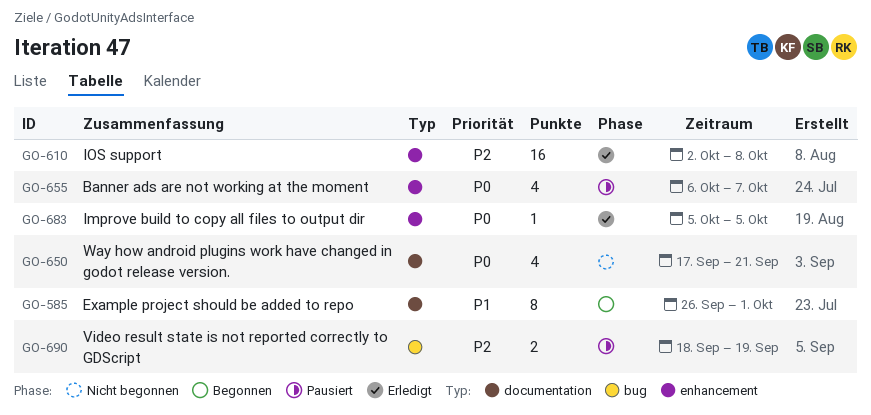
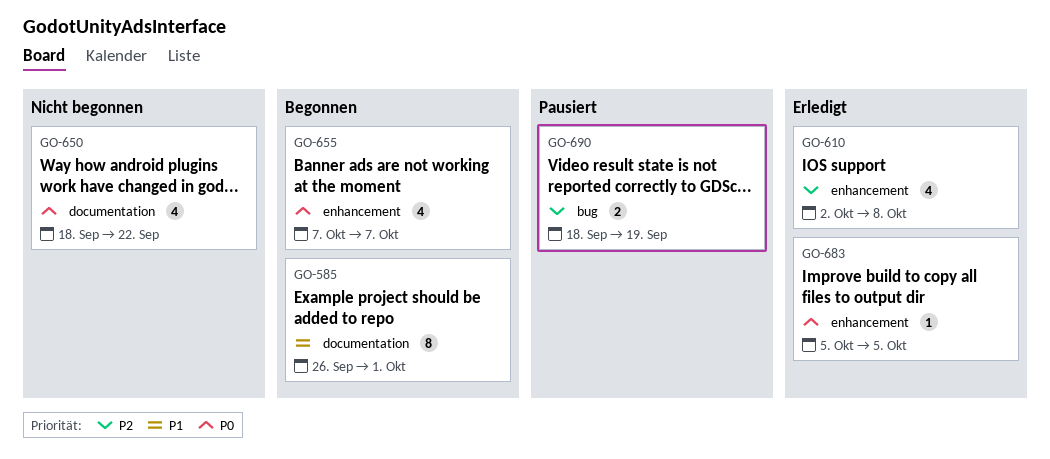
GO-610, estimate: 16 -> 4
GO-650, start: Sep 17 -> Sep 18
GO-650, due: Sep 21 -> Sep 22
GO-655, status: Pausiert -> Begonnen
GO-655, start: Oct 6 -> Oct 7

